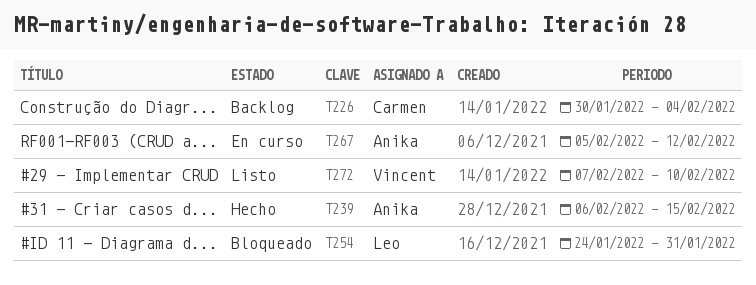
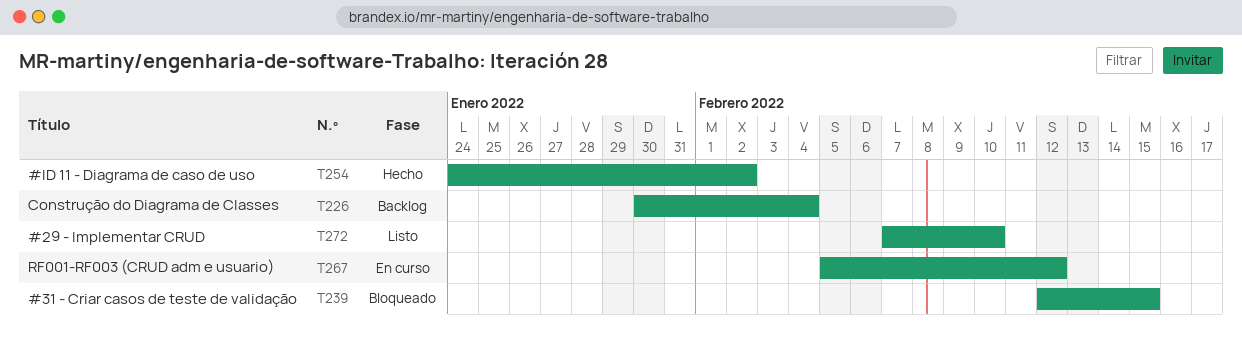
T239, status: Hecho -> Bloqueado
T239, start: Feb 6 -> Feb 12
T254, status: Bloqueado -> Hecho
T254, due: Jan 31 -> Feb 2

